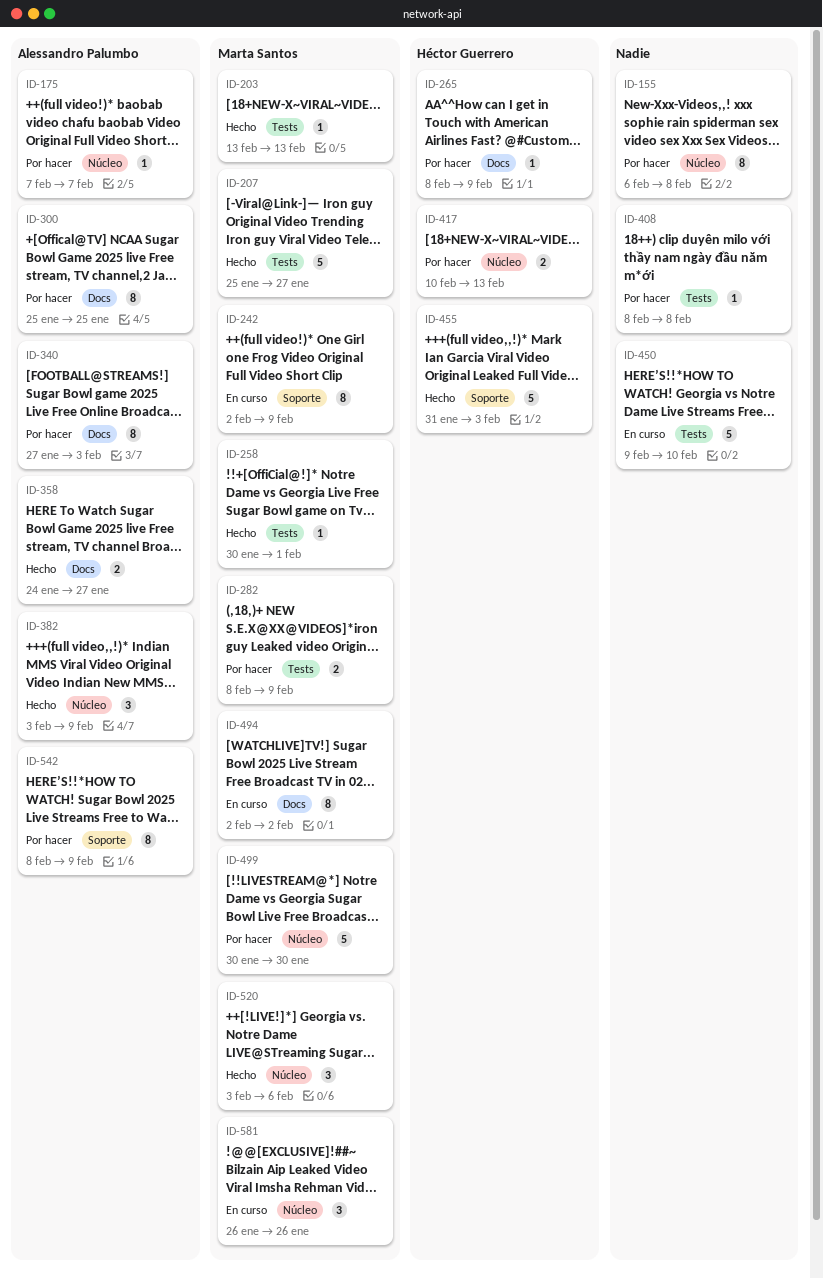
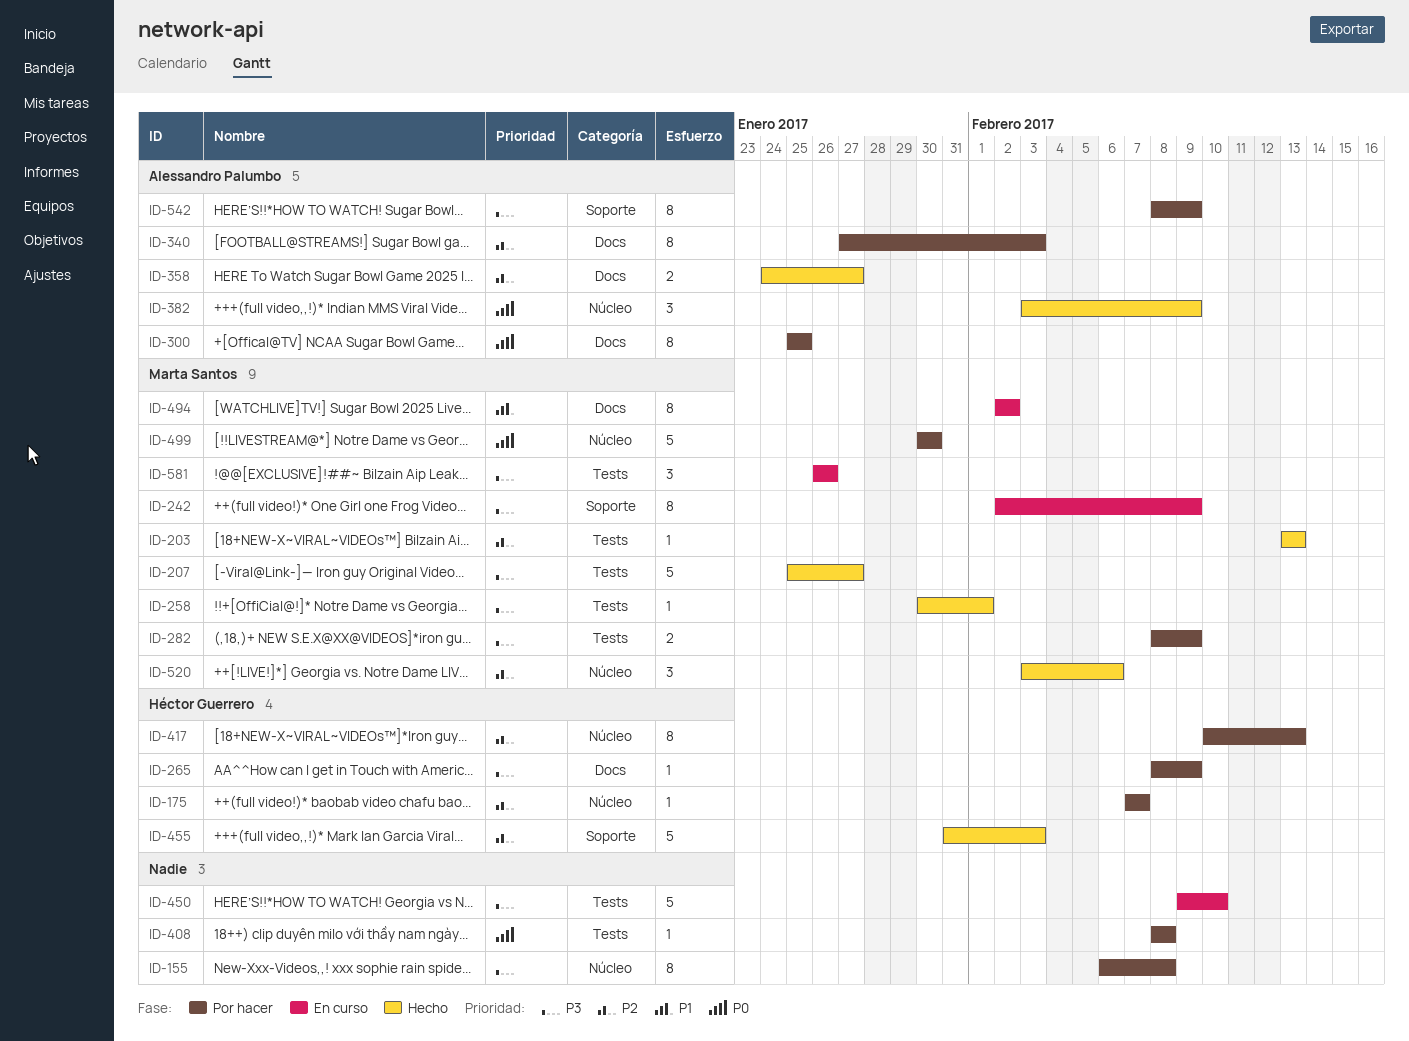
ID-175, owner: Alessandro Palumbo -> Héctor Guerrero
ID-417, estimate: 2 -> 8
ID-581, label: Núcleo -> Tests

